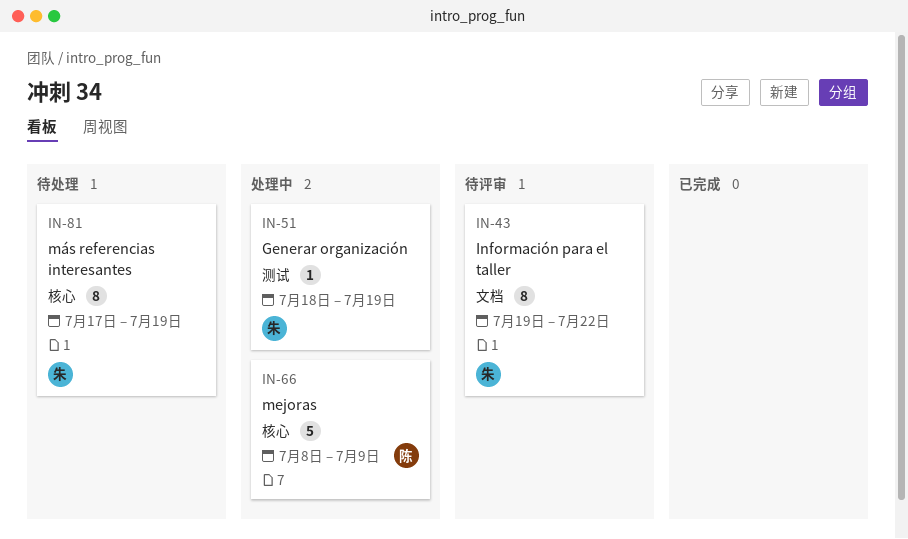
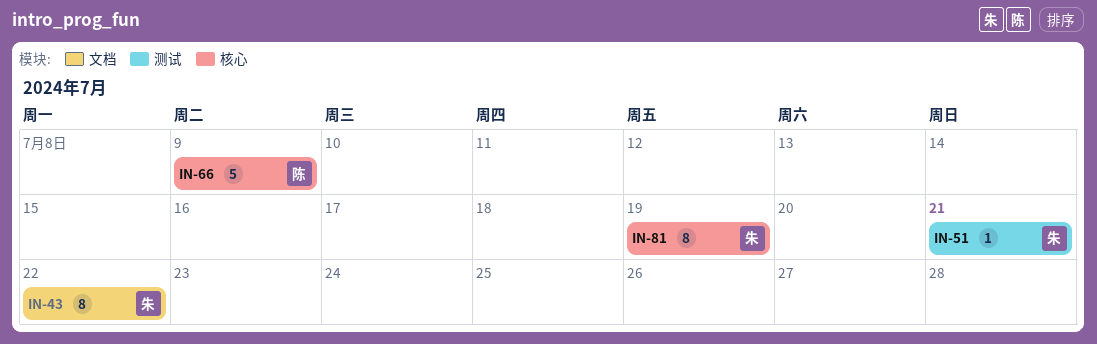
IN-51, due: Jul 19 -> Jul 21

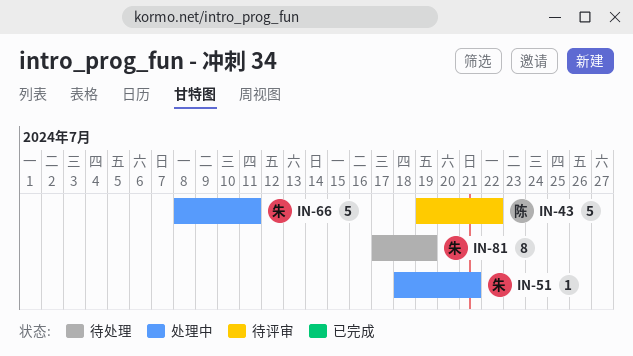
IN-43, owner: 朱 -> 陈
IN-43, estimate: 8 -> 5
IN-66, owner: 陈 -> 朱
IN-66, due: Jul 9 -> Jul 11

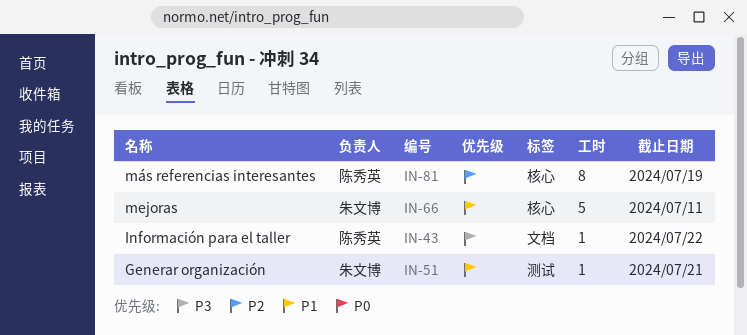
IN-43, estimate: 5 -> 1
IN-81, owner: 朱文博 -> 陈秀英

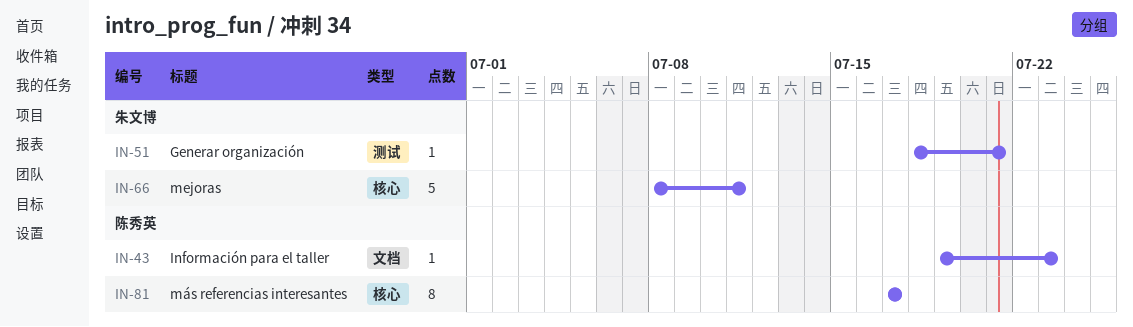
IN-43, due: Jul 22 -> Jul 23
IN-81, due: Jul 19 -> Jul 17

